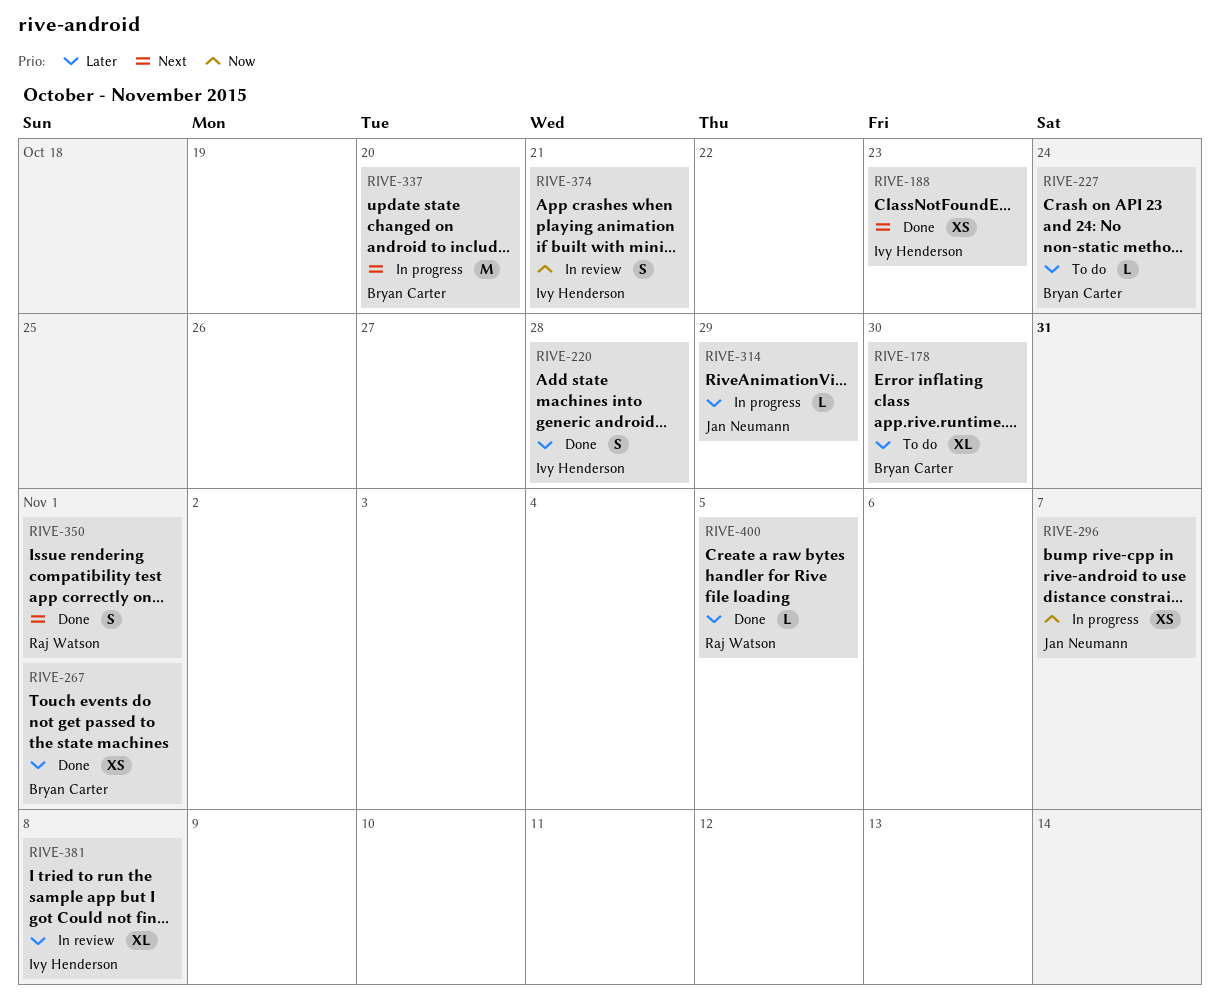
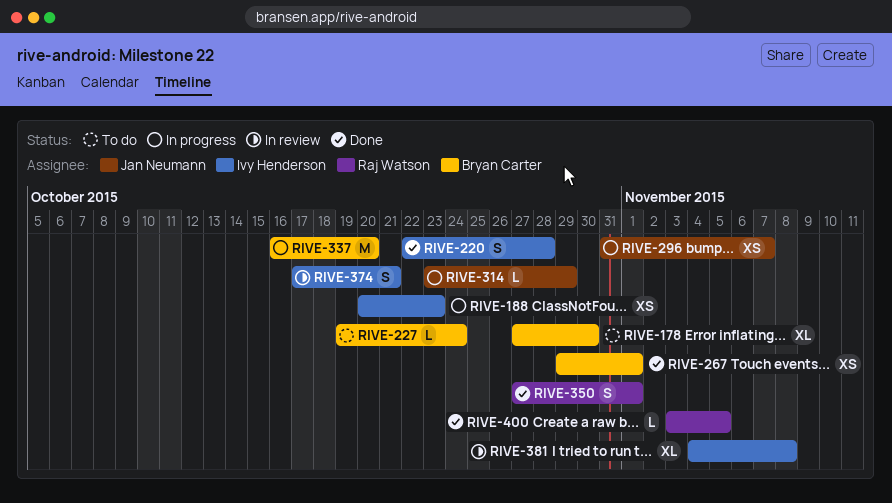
RIVE-188, status: Done -> In progress

